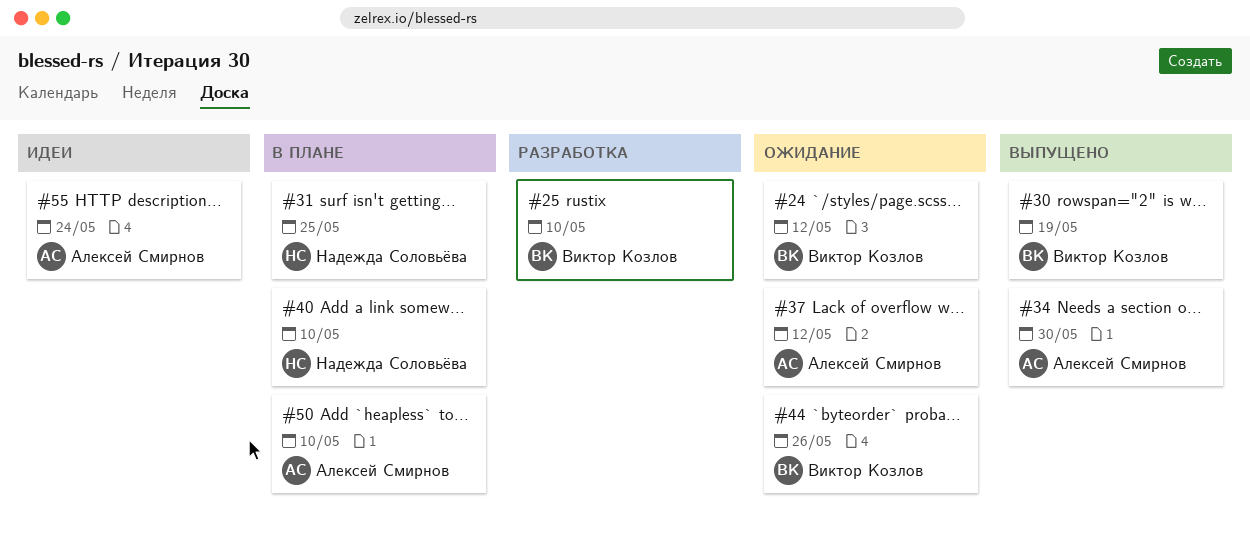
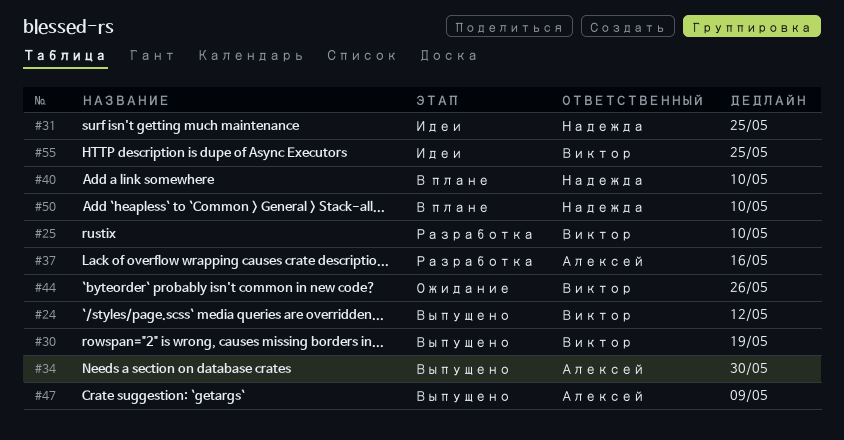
#24, status: Ожидание -> Выпущено
#31, status: В плане -> Идеи
#37, status: Ожидание -> Разработка
#37, due: May 12 -> May 16
#47: none -> present
#50, owner: Алексей Смирнов -> Надежда Соловьёва
#55, owner: Алексей Смирнов -> Виктор Козлов
#55, due: May 24 -> May 25

